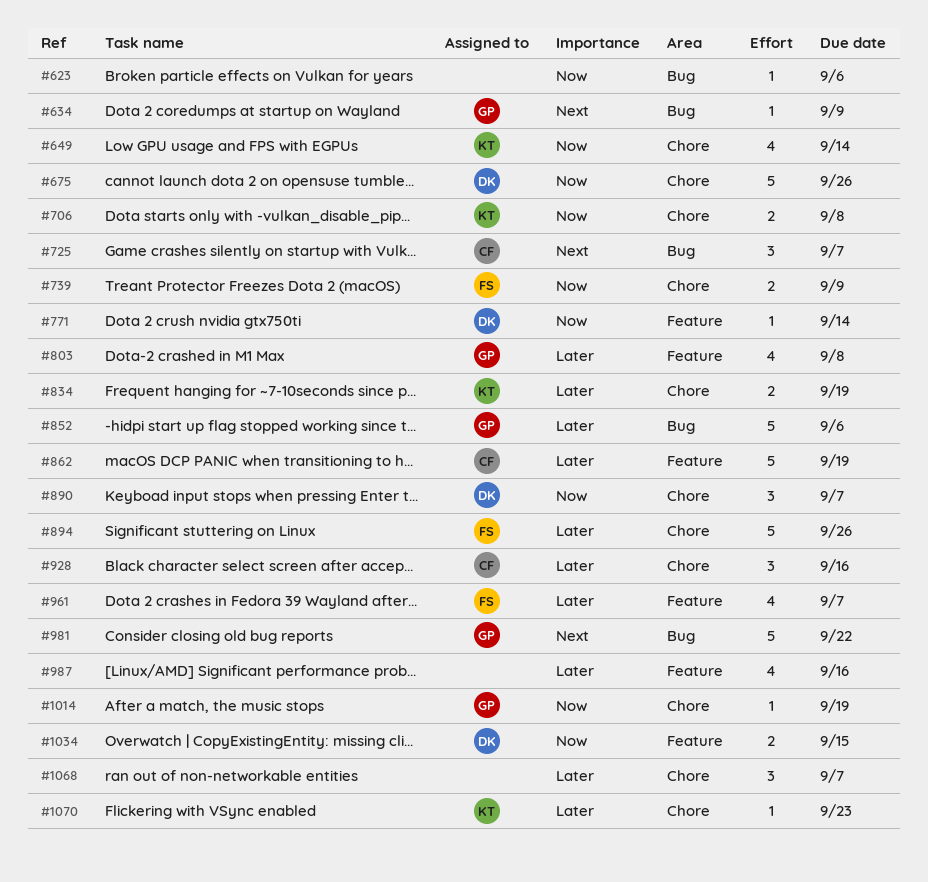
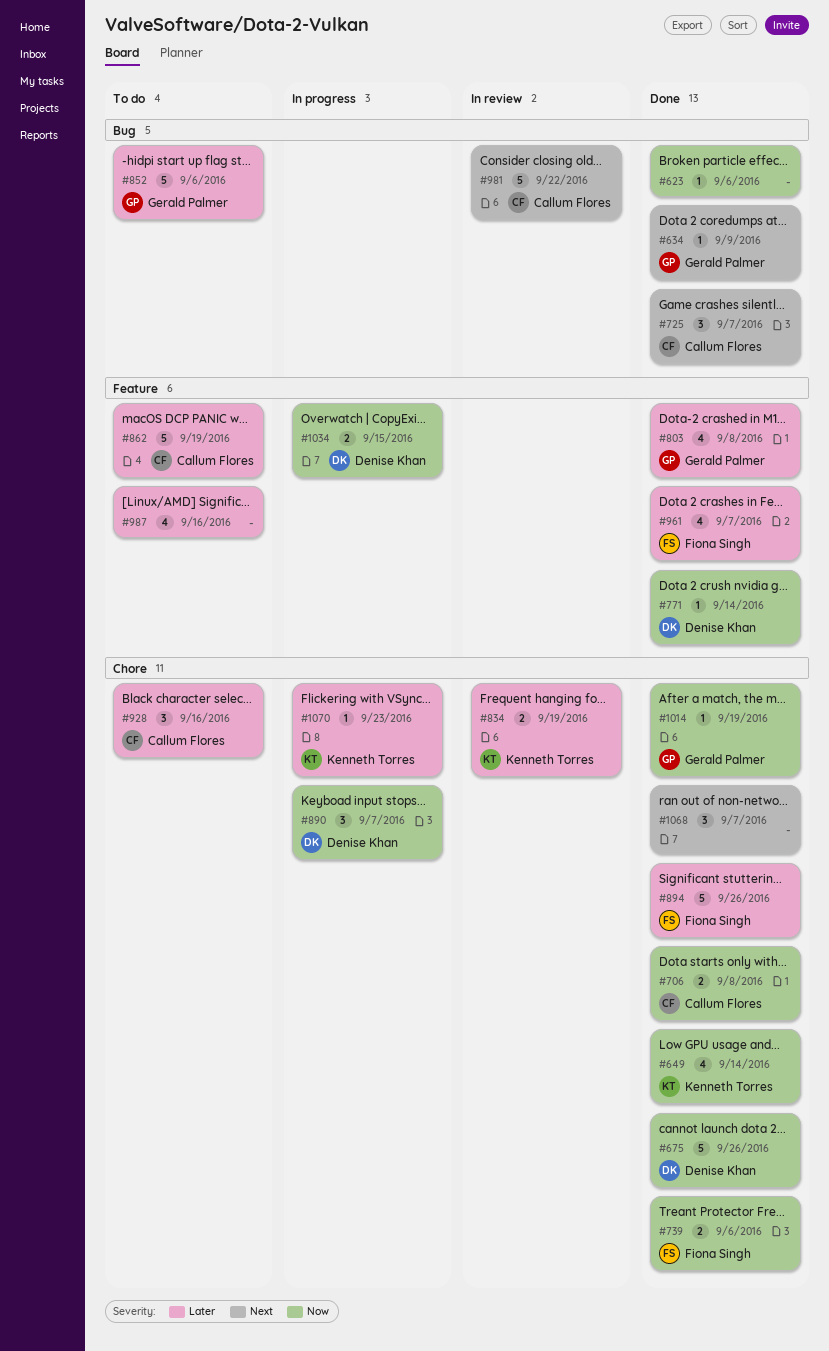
#706, owner: Kenneth Torres -> Callum Flores
#739, due: Sep 9 -> Sep 6
#981, owner: Gerald Palmer -> Callum Flores
#1068, priority: Later -> Next

